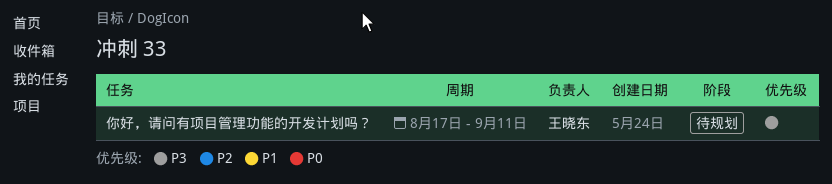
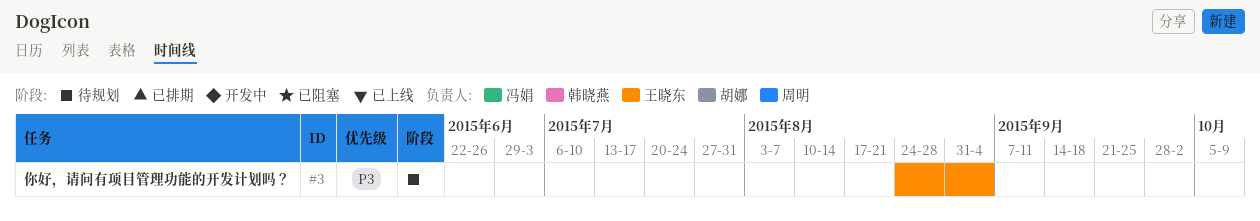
你好，请问有项目管理功能的开发计划吗？, start: Aug 17 -> Aug 24
你好，请问有项目管理功能的开发计划吗？, due: Sep 11 -> Sep 4

